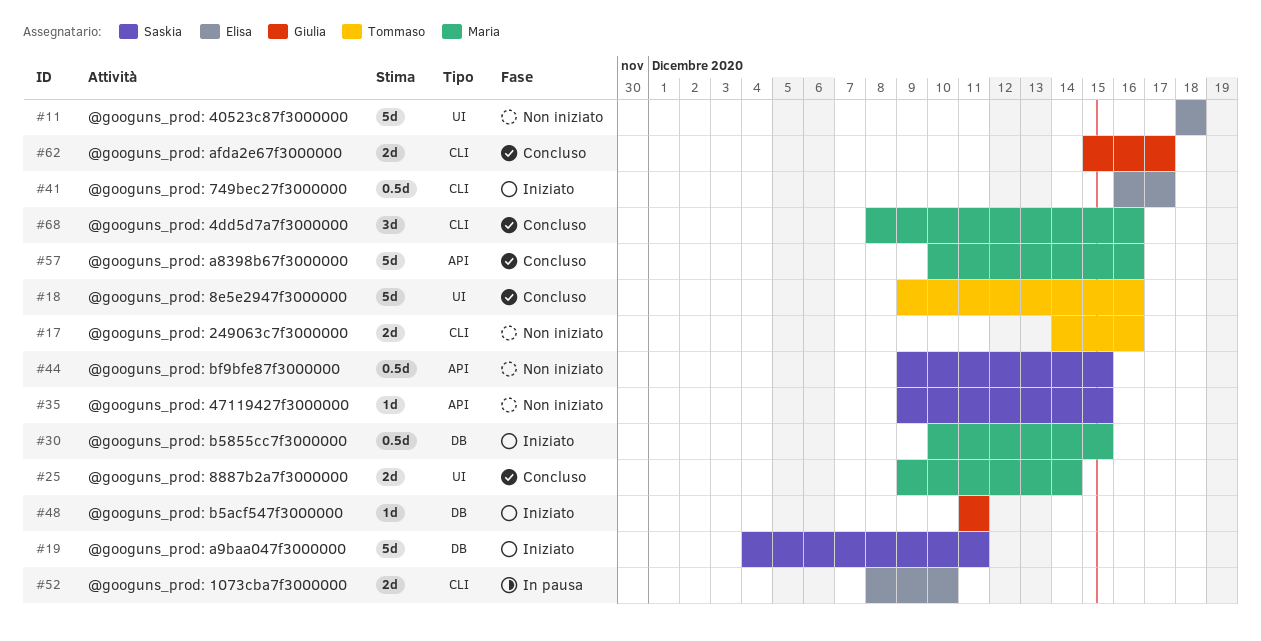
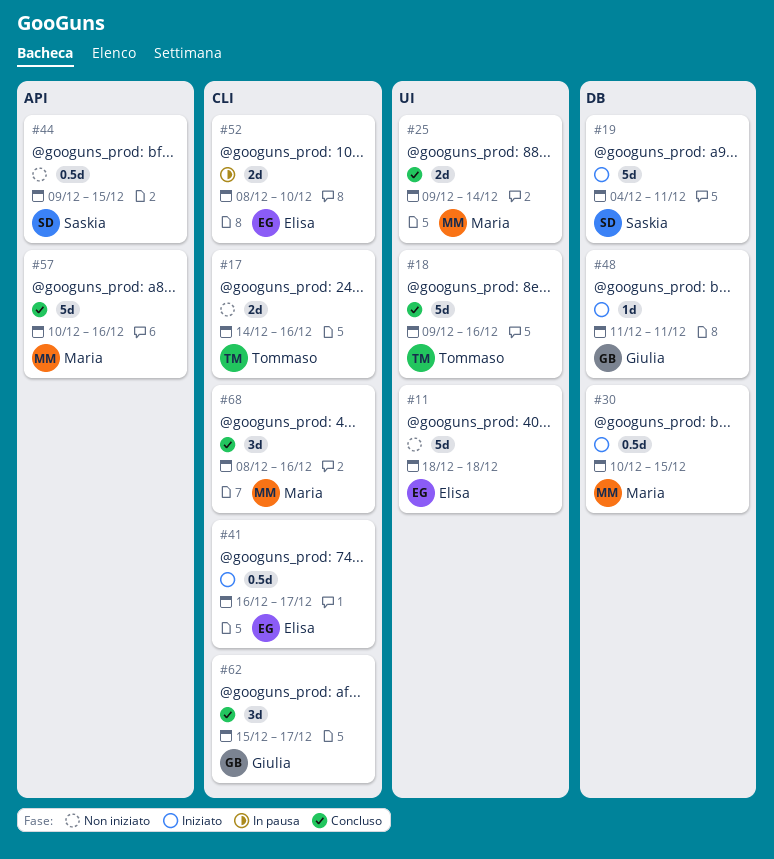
#35: present -> none
#62, estimate: 2d -> 3d

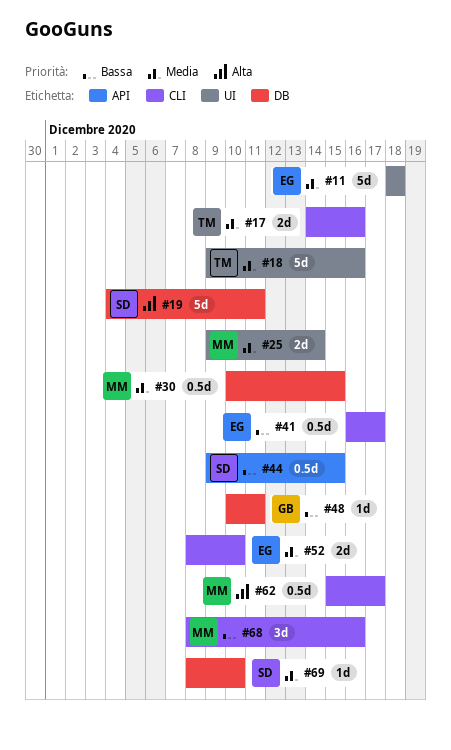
#48, start: Dec 11 -> Dec 10
#57: present -> none
#62, owner: Giulia -> Maria
#62, estimate: 3d -> 0.5d
#69: none -> present

